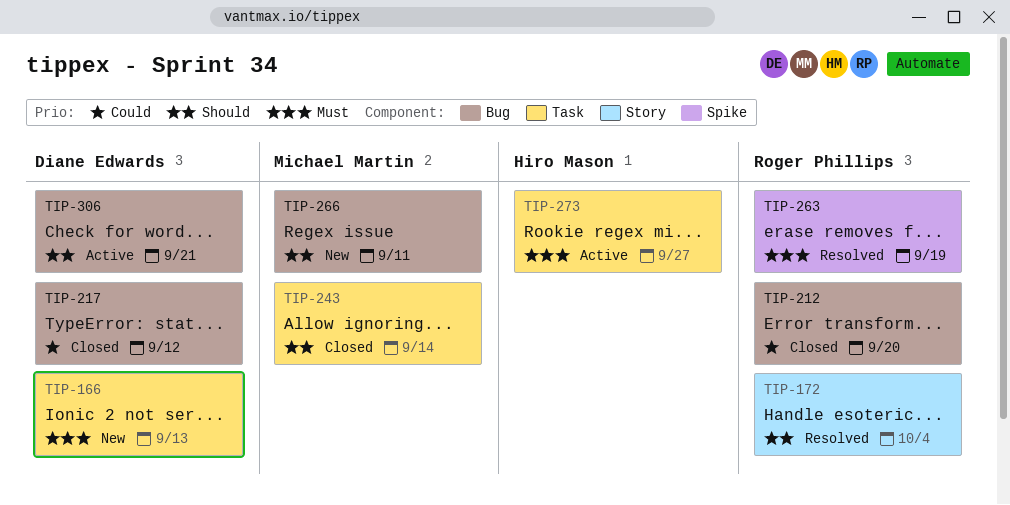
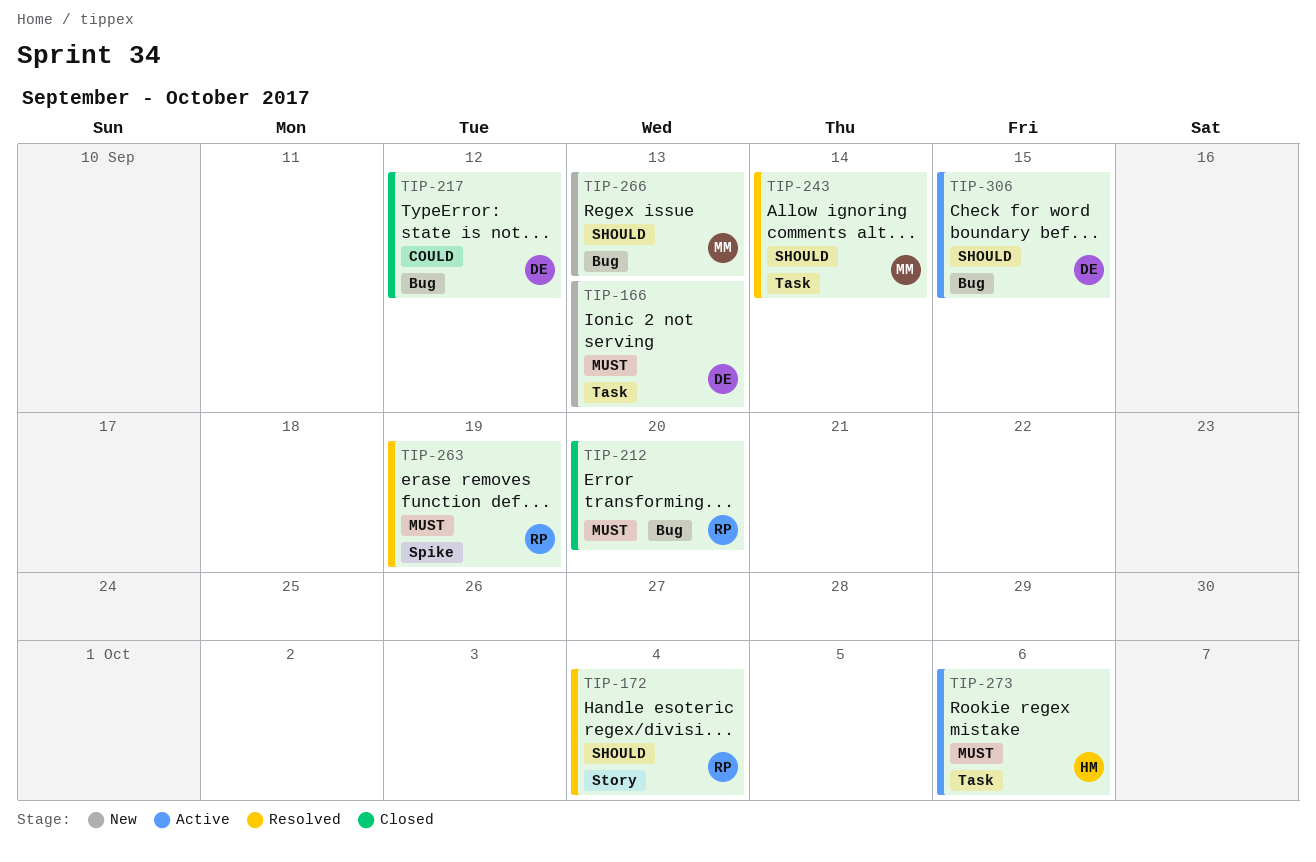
TIP-212, priority: Could -> Must
TIP-243, status: Closed -> Resolved
TIP-266, due: Sep 11 -> Sep 13
TIP-273, due: Sep 27 -> Oct 6
TIP-306, due: Sep 21 -> Sep 15

